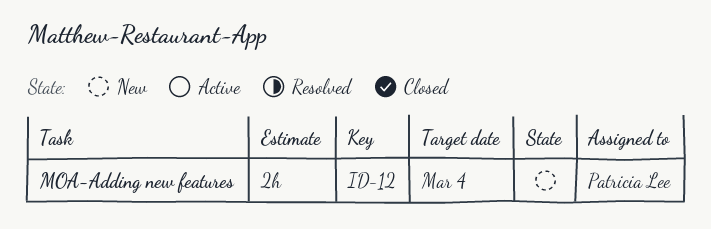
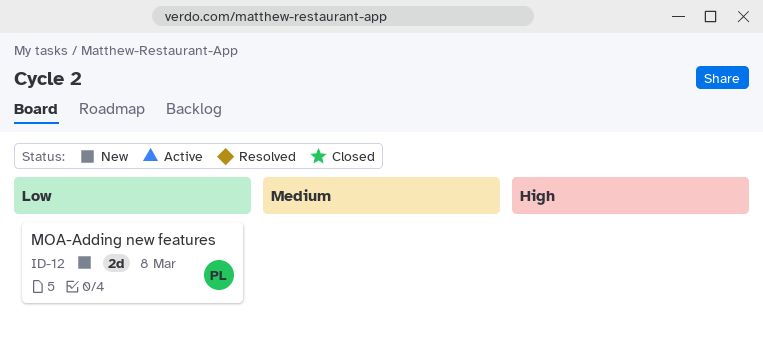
ID-12, estimate: 2h -> 2d
ID-12, due: Mar 4 -> Mar 8

